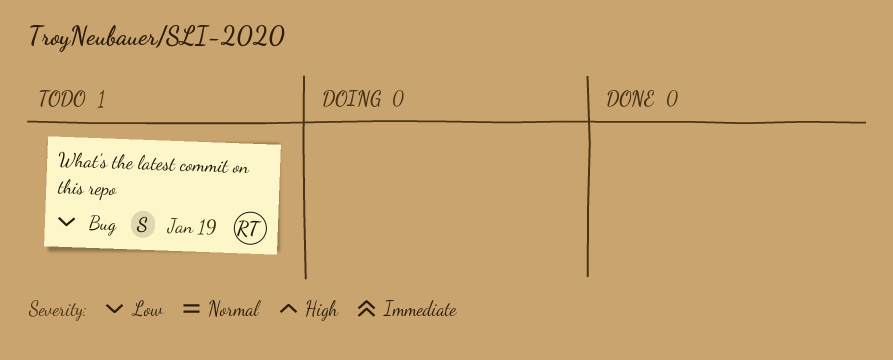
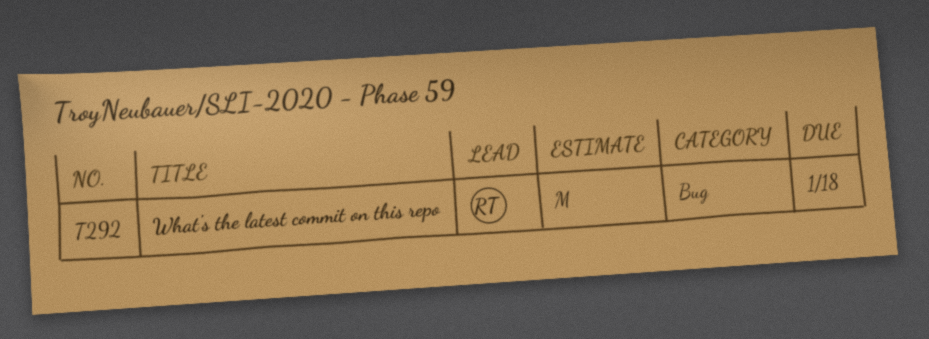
What's the latest commit on this repo, estimate: S -> M
What's the latest commit on this repo, due: Jan 19 -> Jan 18

